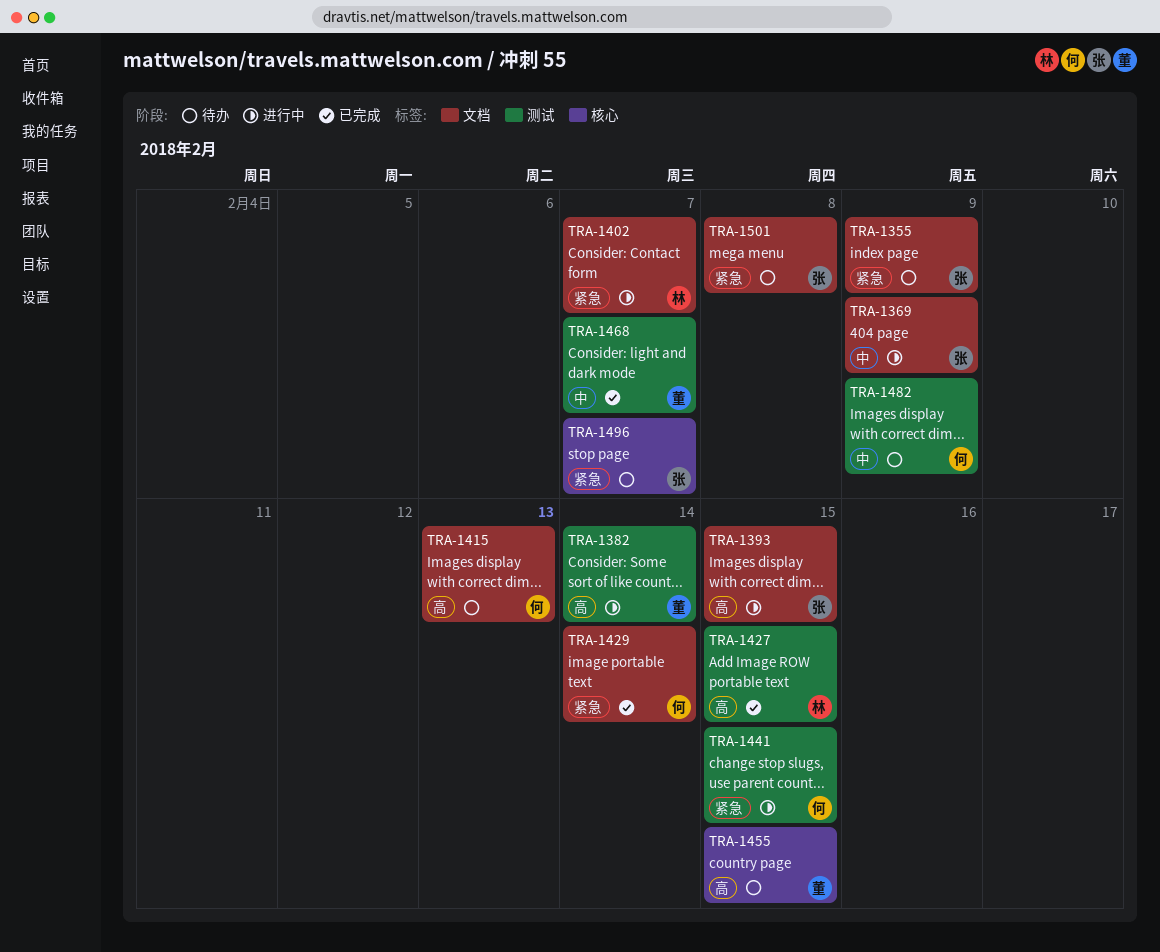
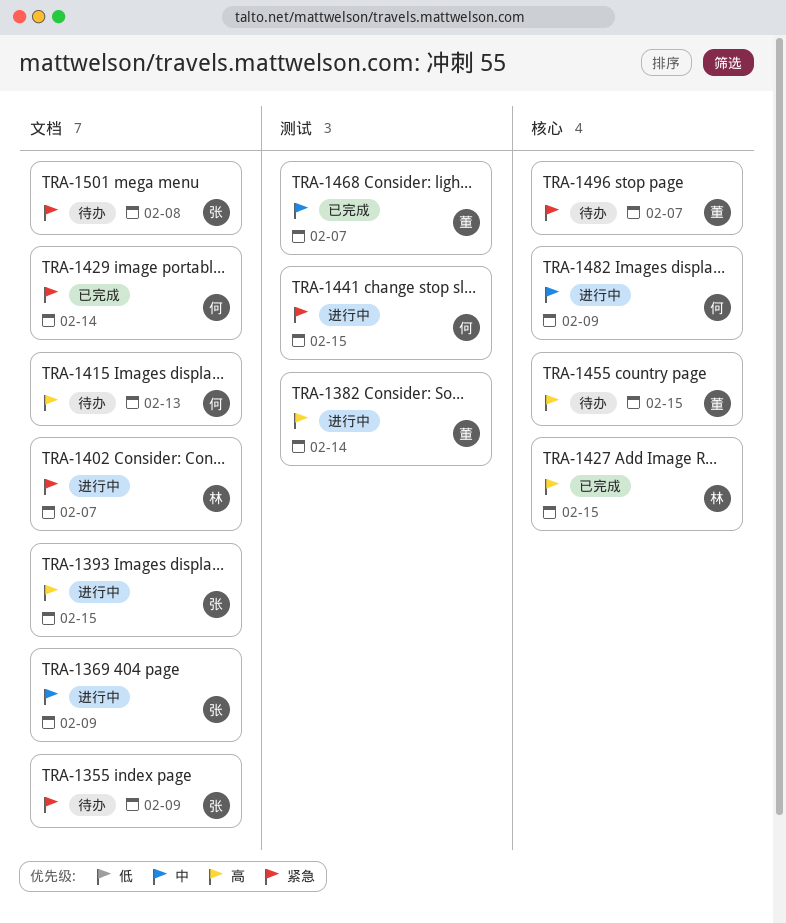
TRA-1427, label: 测试 -> 核心
TRA-1482, status: 待办 -> 进行中
TRA-1482, label: 测试 -> 核心
TRA-1496, owner: 张 -> 董

